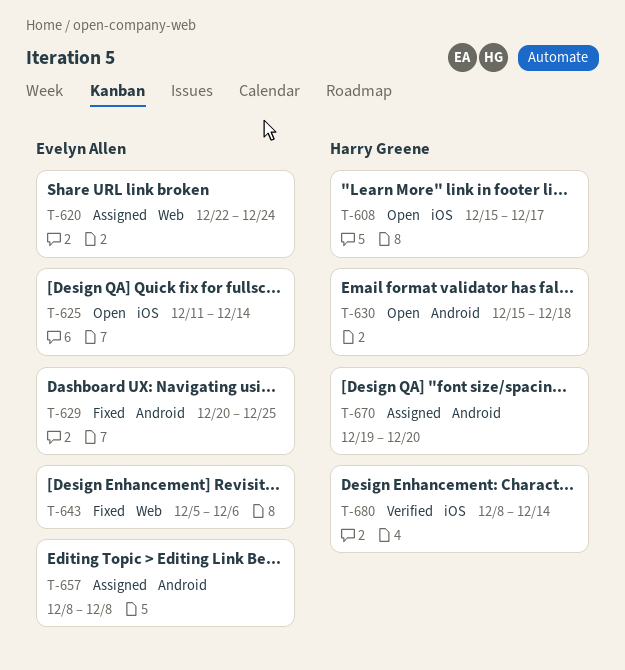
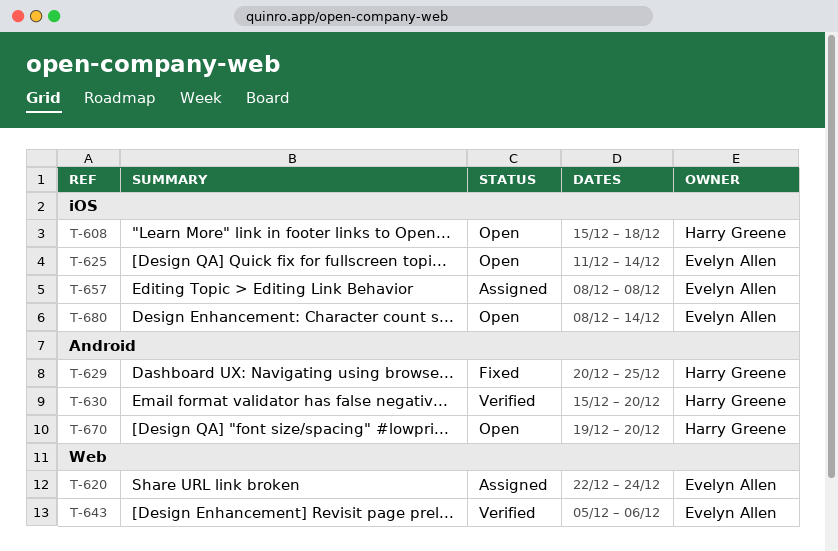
T-608, due: Dec 17 -> Dec 18
T-629, owner: Evelyn Allen -> Harry Greene
T-630, status: Open -> Verified
T-630, due: Dec 18 -> Dec 20
T-643, status: Fixed -> Verified
T-657, label: Android -> iOS
T-670, status: Assigned -> Open
T-680, status: Verified -> Open
T-680, owner: Harry Greene -> Evelyn Allen

